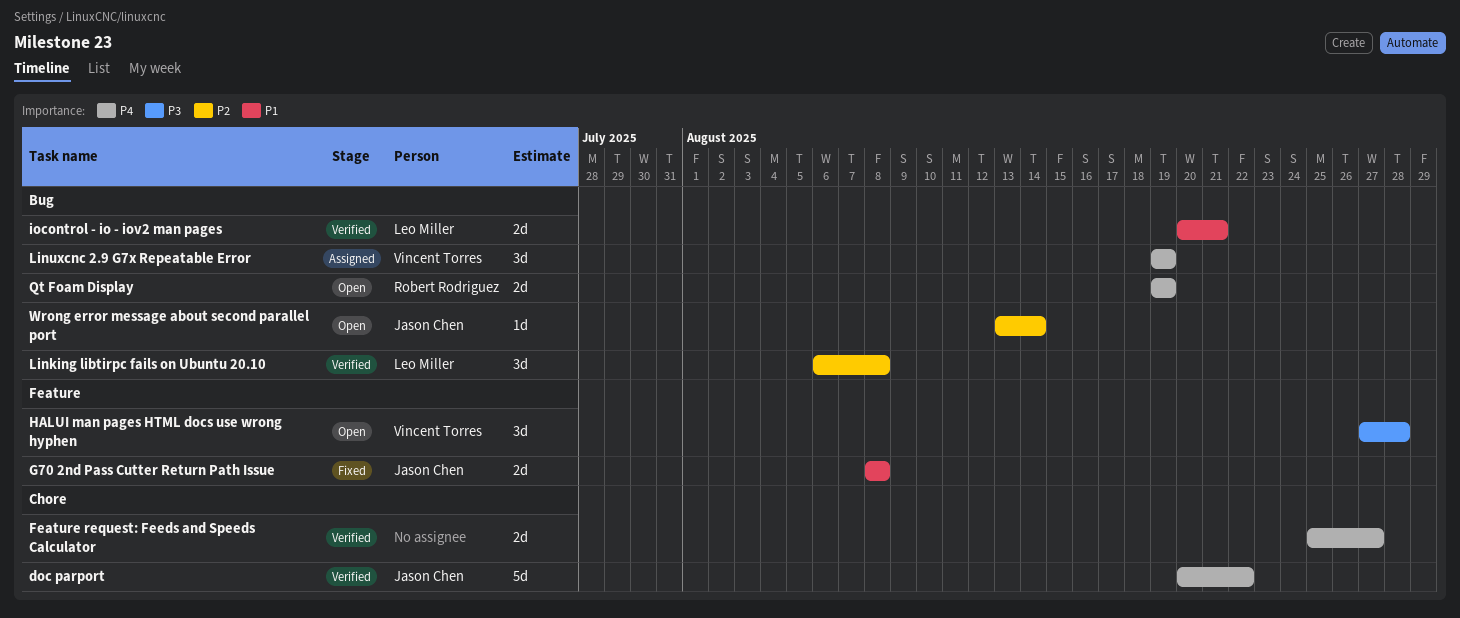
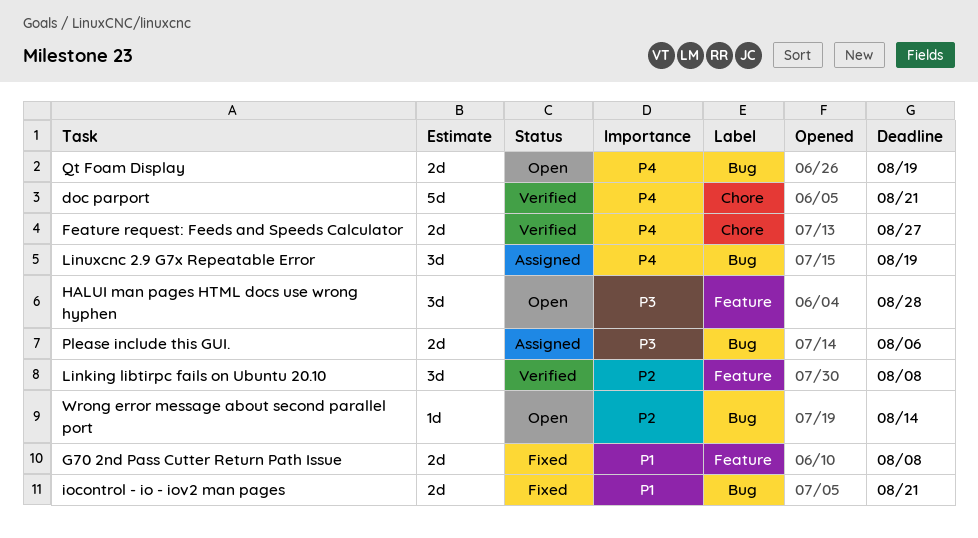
doc parport, due: Aug 22 -> Aug 21
iocontrol - io - iov2 man pages, status: Verified -> Fixed
Linking libtirpc fails on Ubuntu 20.10, label: Bug -> Feature
Please include this GUI.: none -> present

